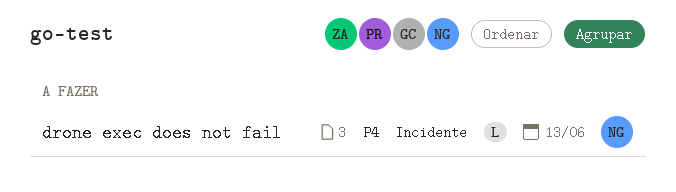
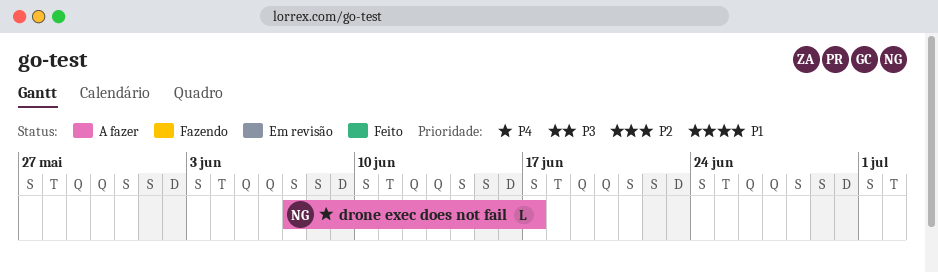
drone exec does not fail, due: Jun 13 -> Jun 17

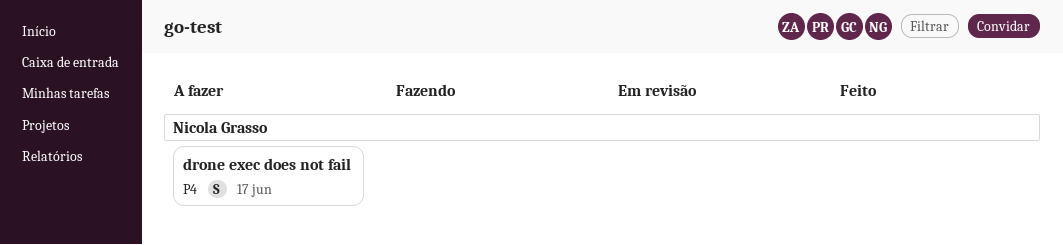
drone exec does not fail, estimate: L -> S

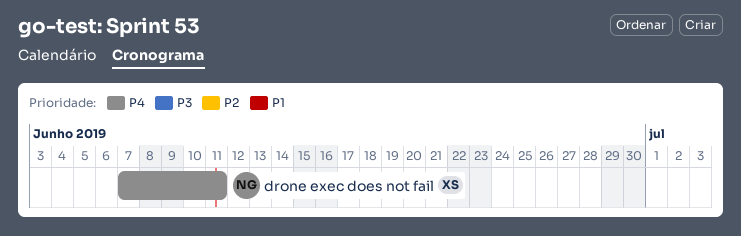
drone exec does not fail, estimate: S -> XS
drone exec does not fail, due: Jun 17 -> Jun 11

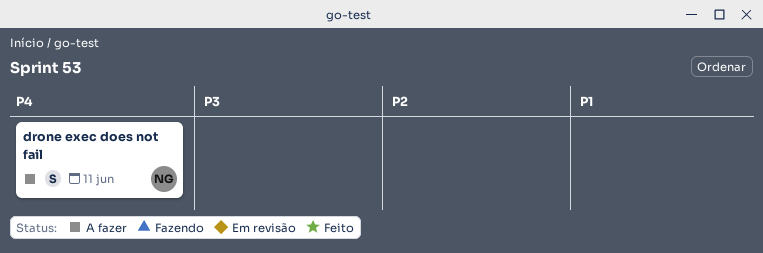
drone exec does not fail, estimate: XS -> S

